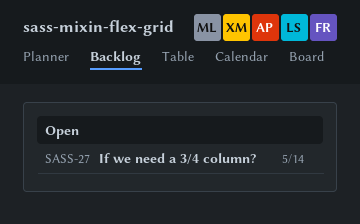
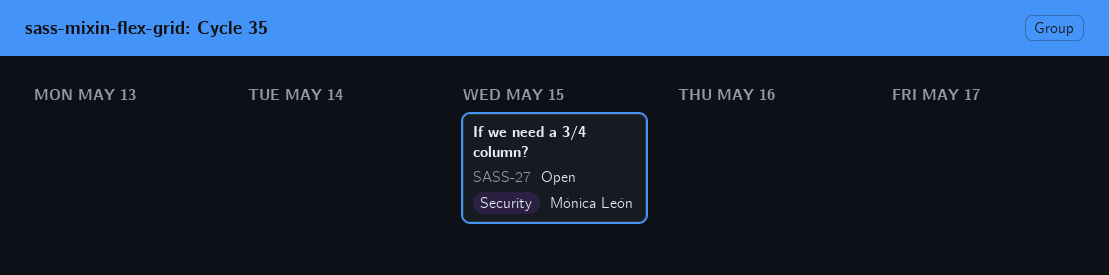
SASS-27, due: May 14 -> May 15

